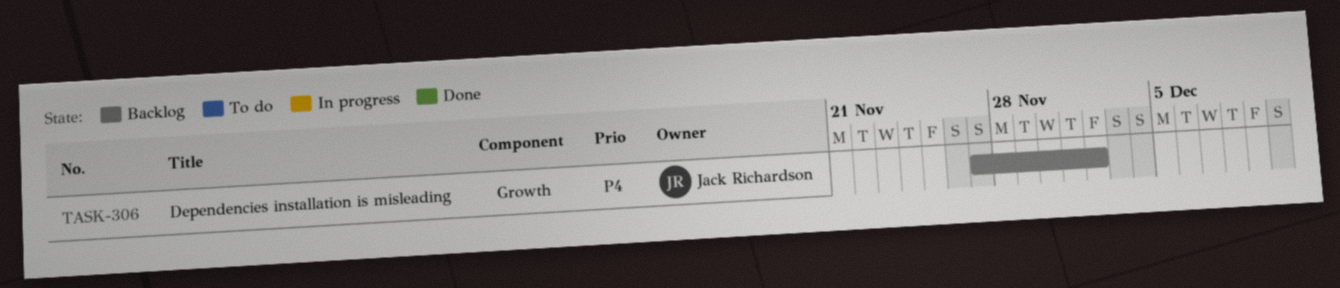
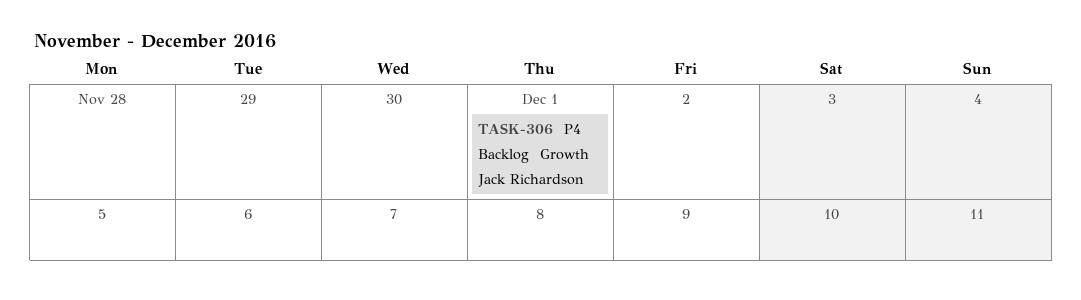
TASK-306, due: Dec 2 -> Dec 1

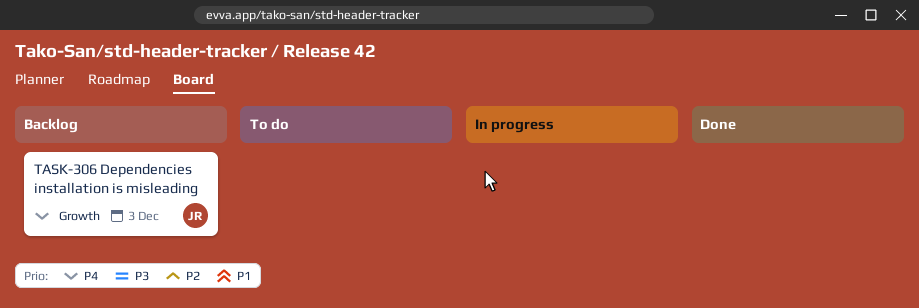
TASK-306, due: Dec 1 -> Dec 3

